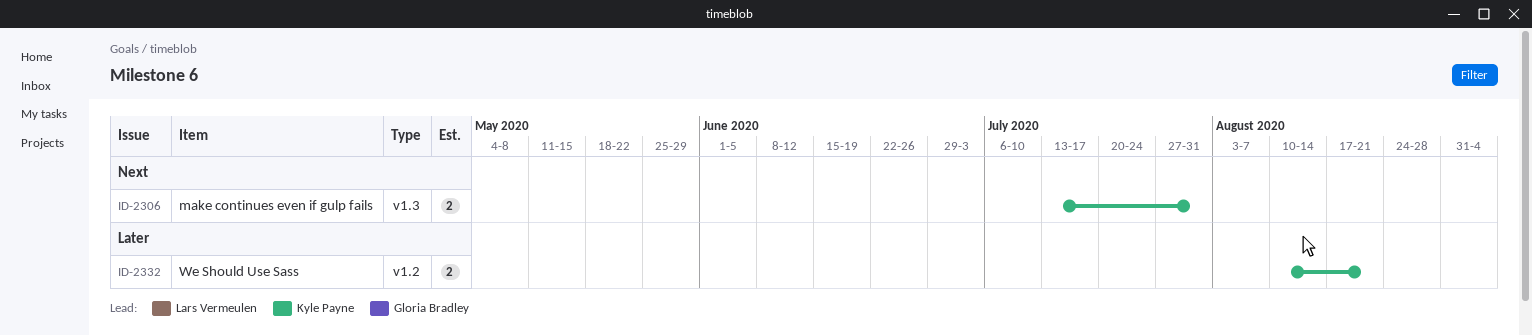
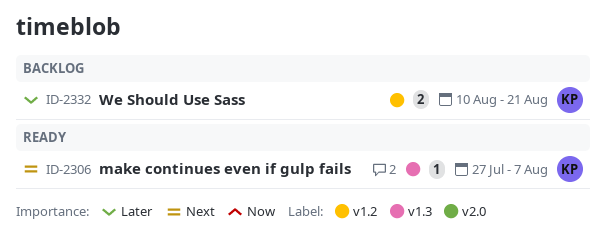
ID-2306, estimate: 2 -> 1
ID-2306, start: Jul 13 -> Jul 27
ID-2306, due: Jul 31 -> Aug 7

